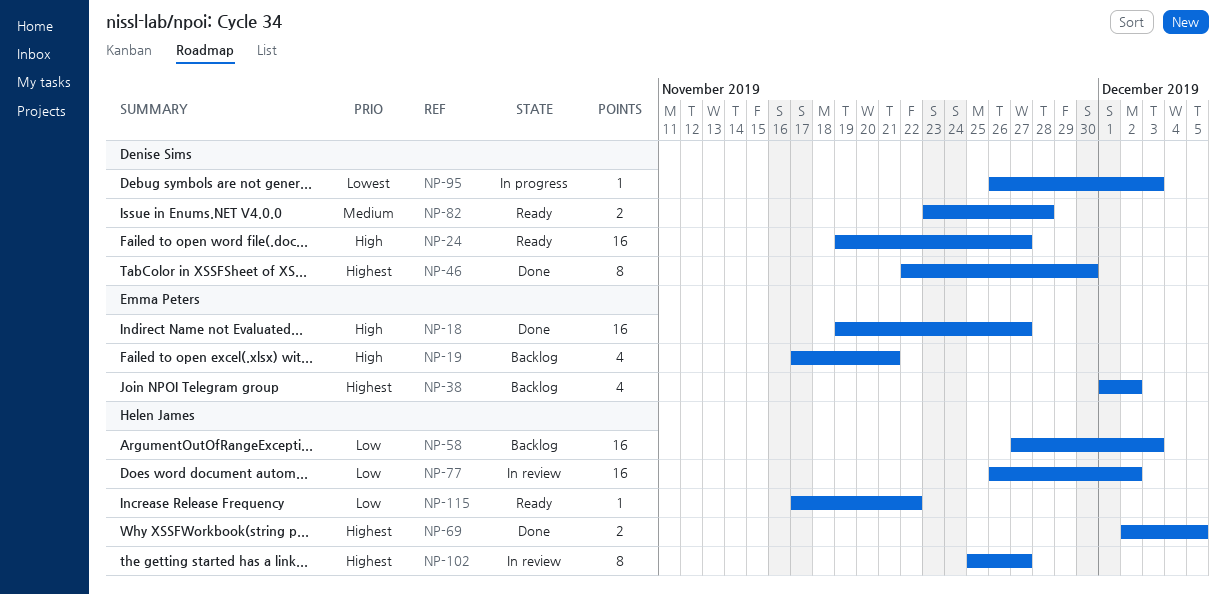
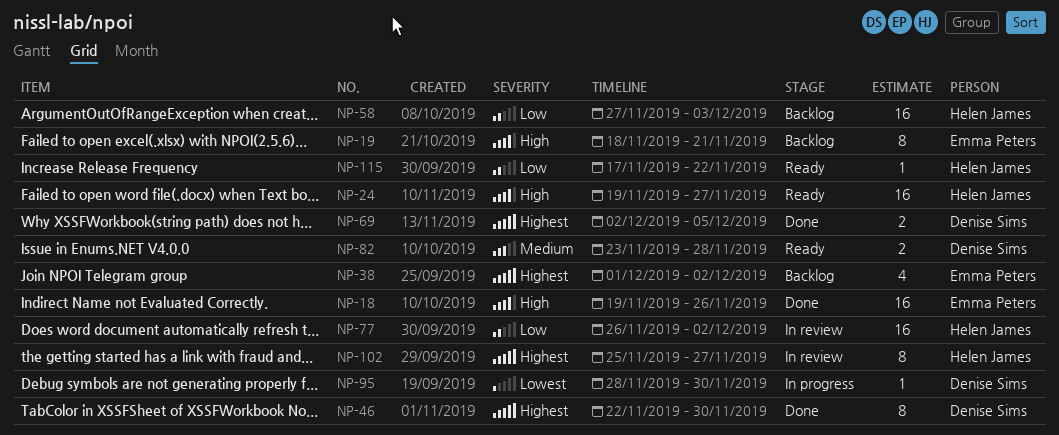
NP-18, due: Nov 27 -> Nov 26
NP-19, estimate: 4 -> 8
NP-19, start: Nov 17 -> Nov 18
NP-24, owner: Denise Sims -> Helen James
NP-69, owner: Helen James -> Denise Sims
NP-95, start: Nov 26 -> Nov 28
NP-95, due: Dec 3 -> Nov 30

